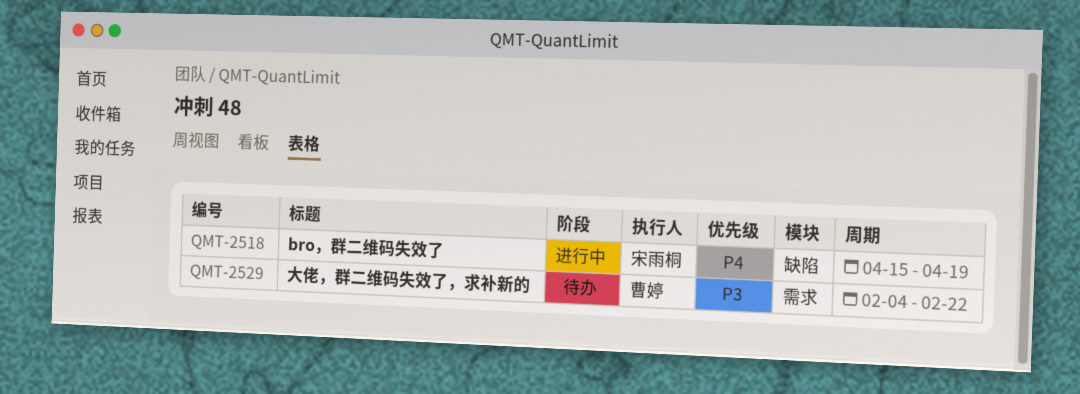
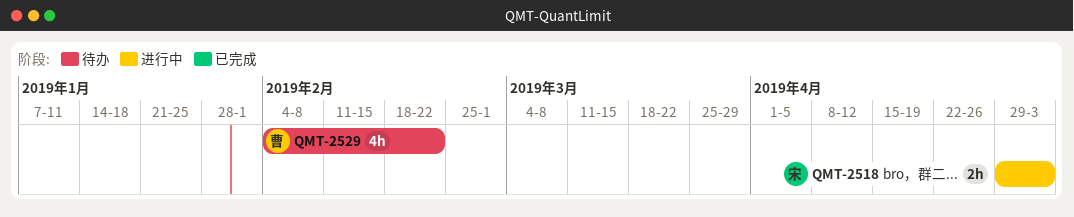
QMT-2518, start: Apr 15 -> Apr 29
QMT-2518, due: Apr 19 -> May 3

